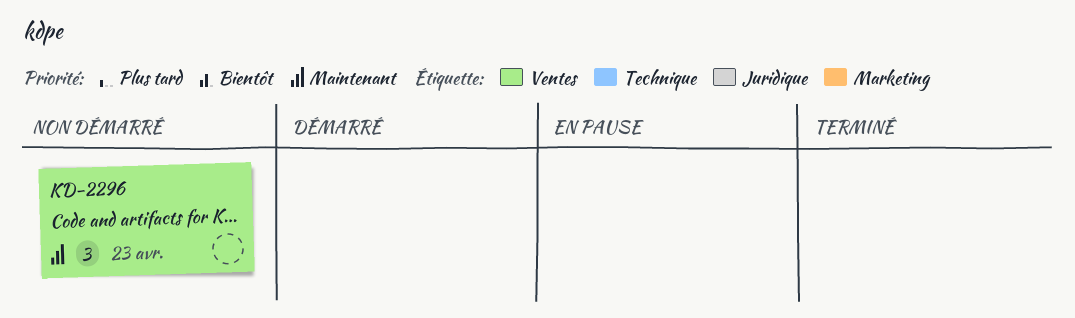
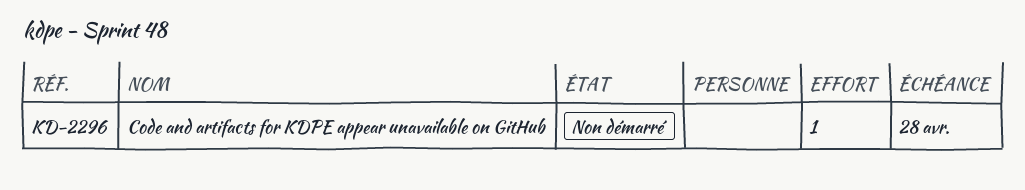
KD-2296, estimate: 3 -> 1
KD-2296, due: Apr 23 -> Apr 28

